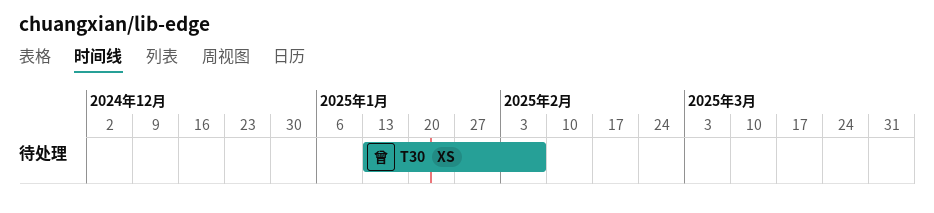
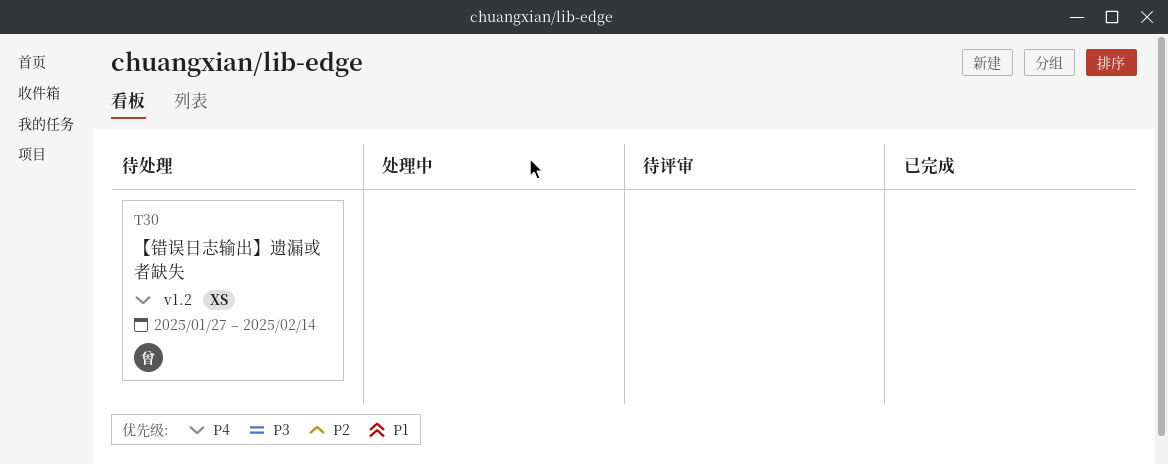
T30, start: Jan 13 -> Jan 27
T30, due: Feb 7 -> Feb 14

